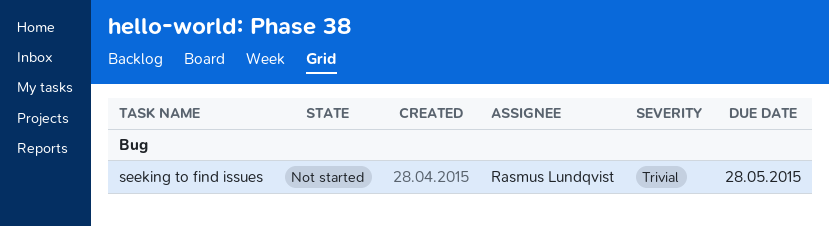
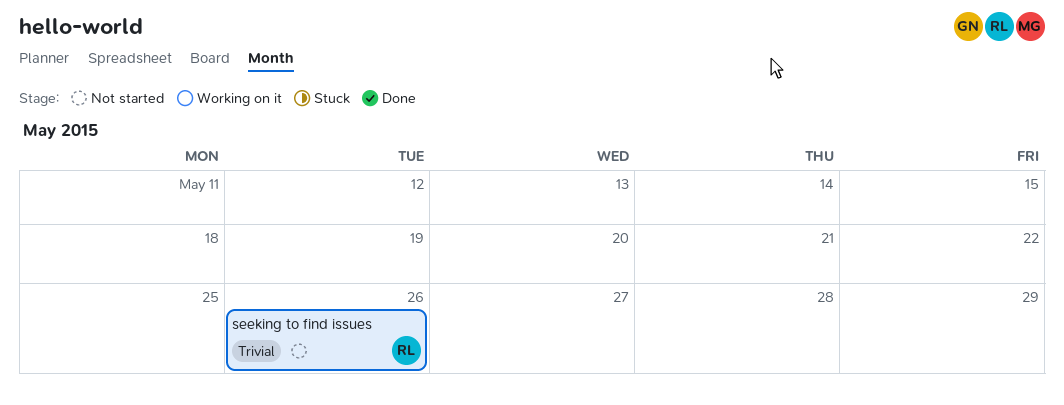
seeking to find issues, due: May 28 -> May 26

